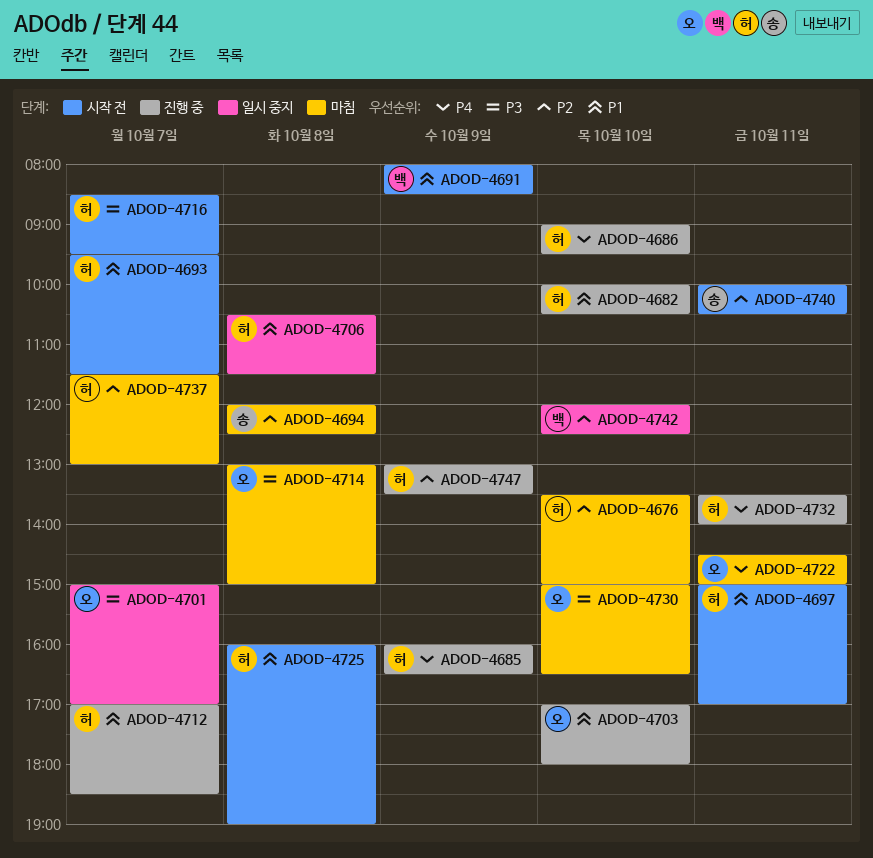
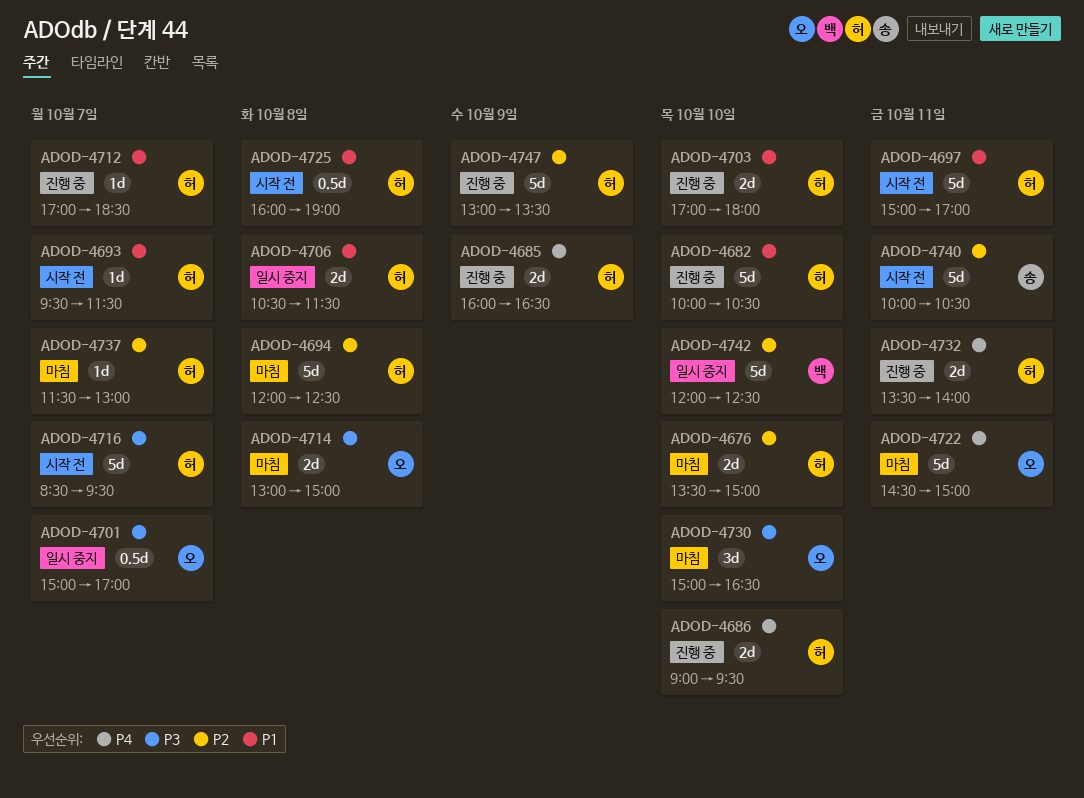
ADOD-4691: present -> none
ADOD-4694, owner: 송 -> 허
ADOD-4703, owner: 오 -> 허

